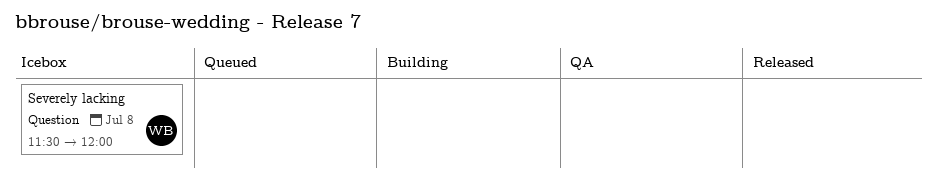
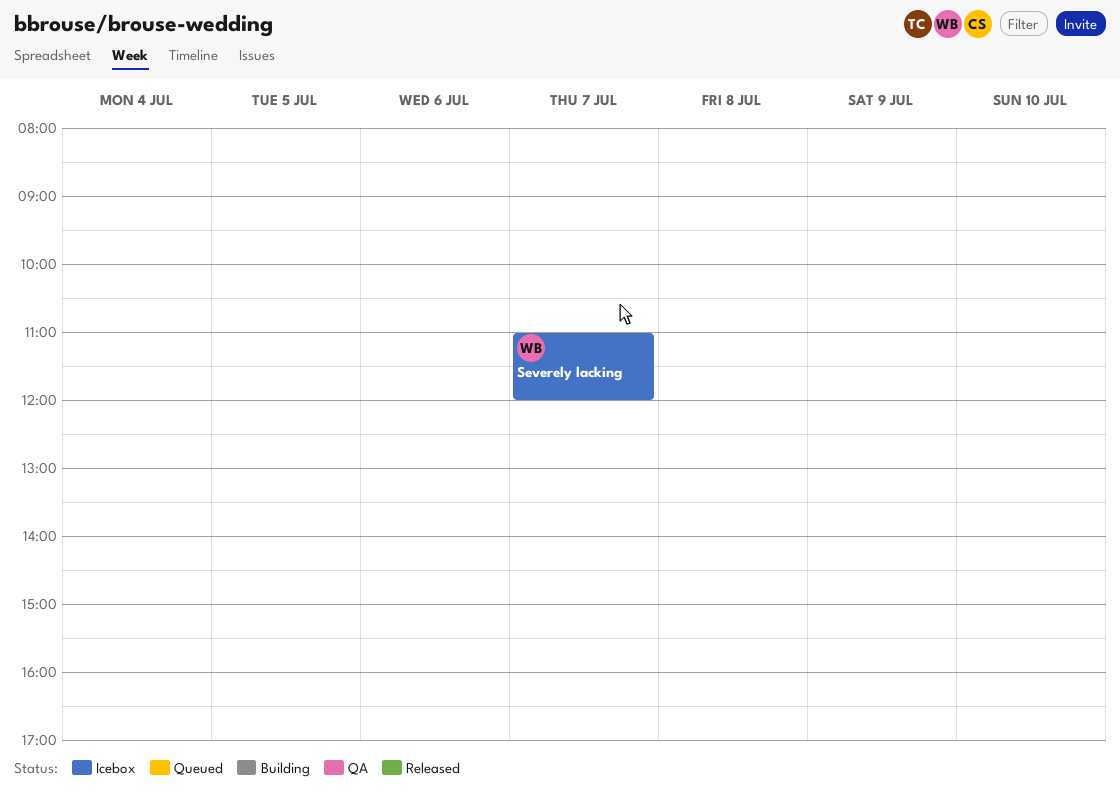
Severely lacking, day: Jul 8 -> Jul 7
Severely lacking, begins: 11:30 -> 11:00

